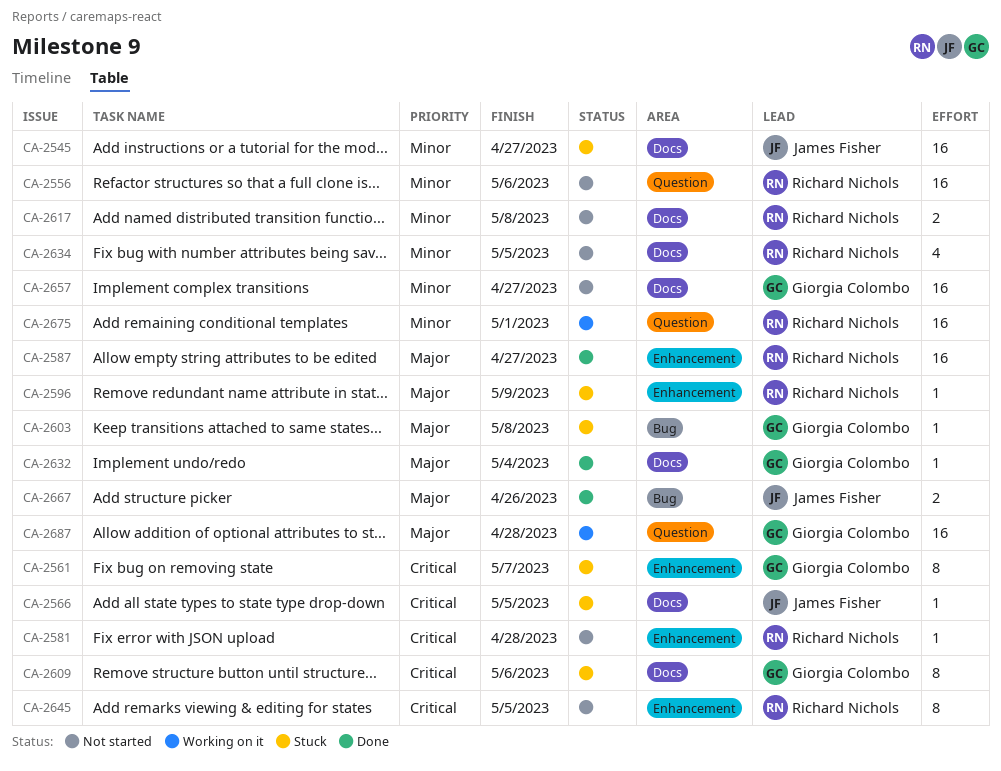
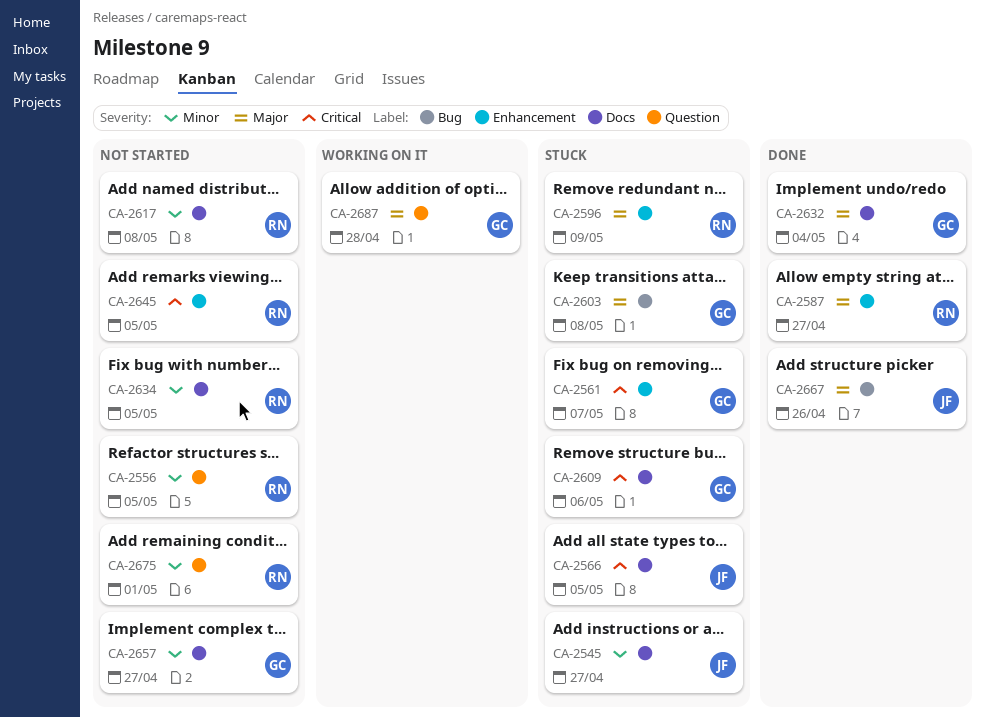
CA-2556, due: May 6 -> May 5
CA-2581: present -> none
CA-2675, status: Working on it -> Not started

